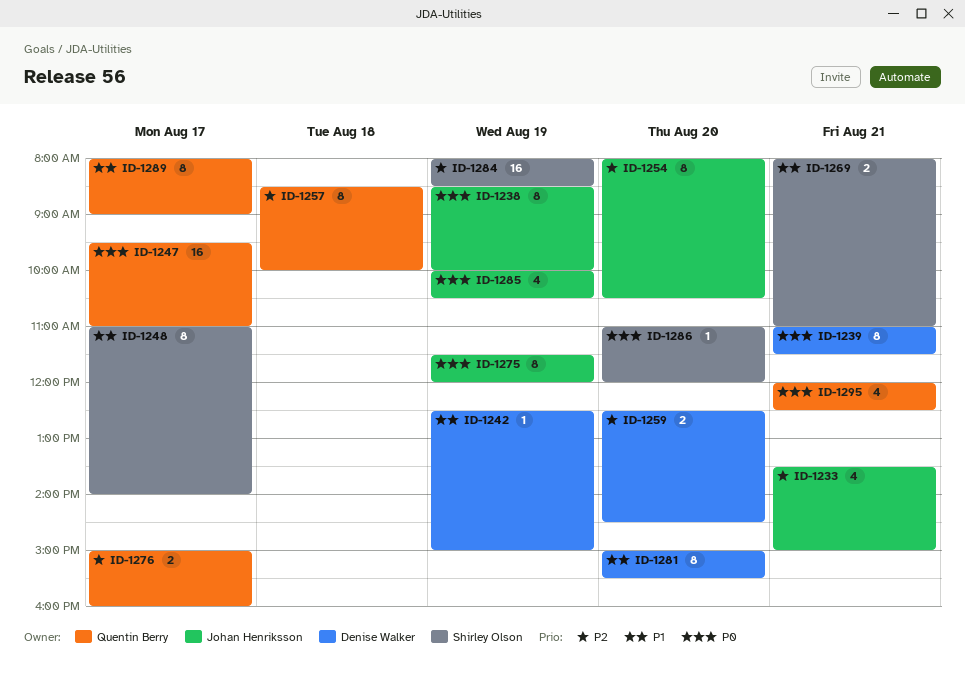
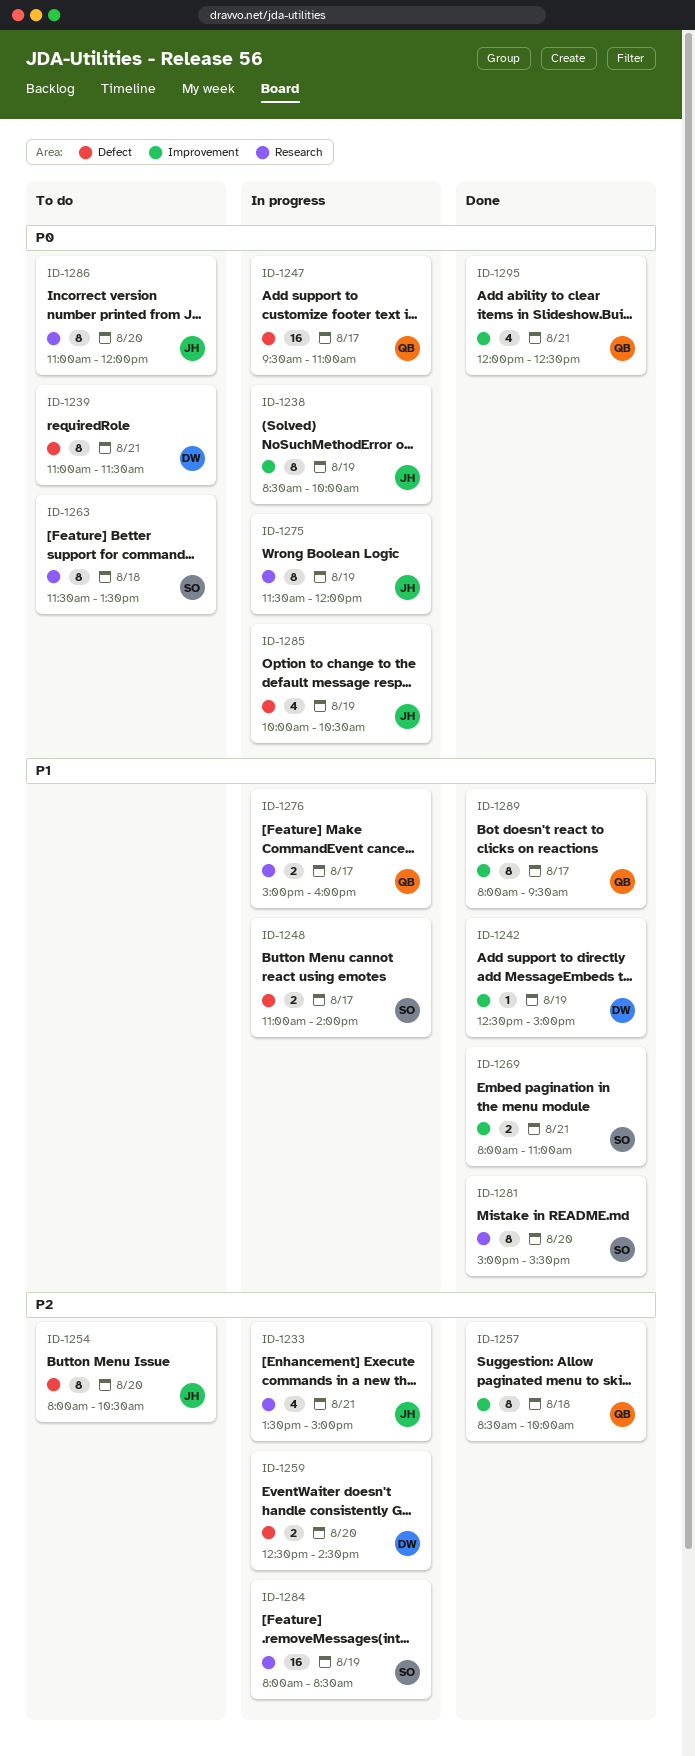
ID-1248, estimate: 8 -> 2
ID-1263: none -> present
ID-1276, priority: P2 -> P1
ID-1281, owner: Denise Walker -> Shirley Olson
ID-1286, owner: Shirley Olson -> Johan Henriksson
ID-1286, estimate: 1 -> 8
ID-1289, ends: 09:00 -> 09:30

